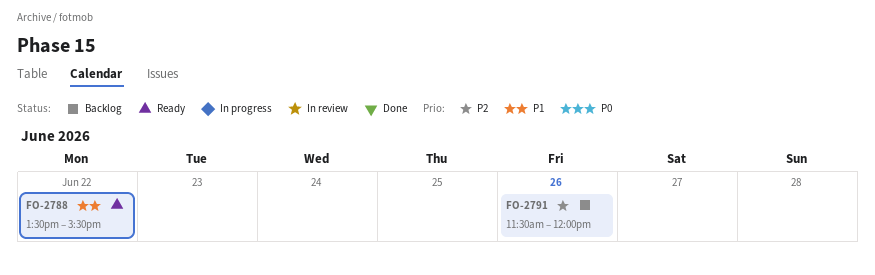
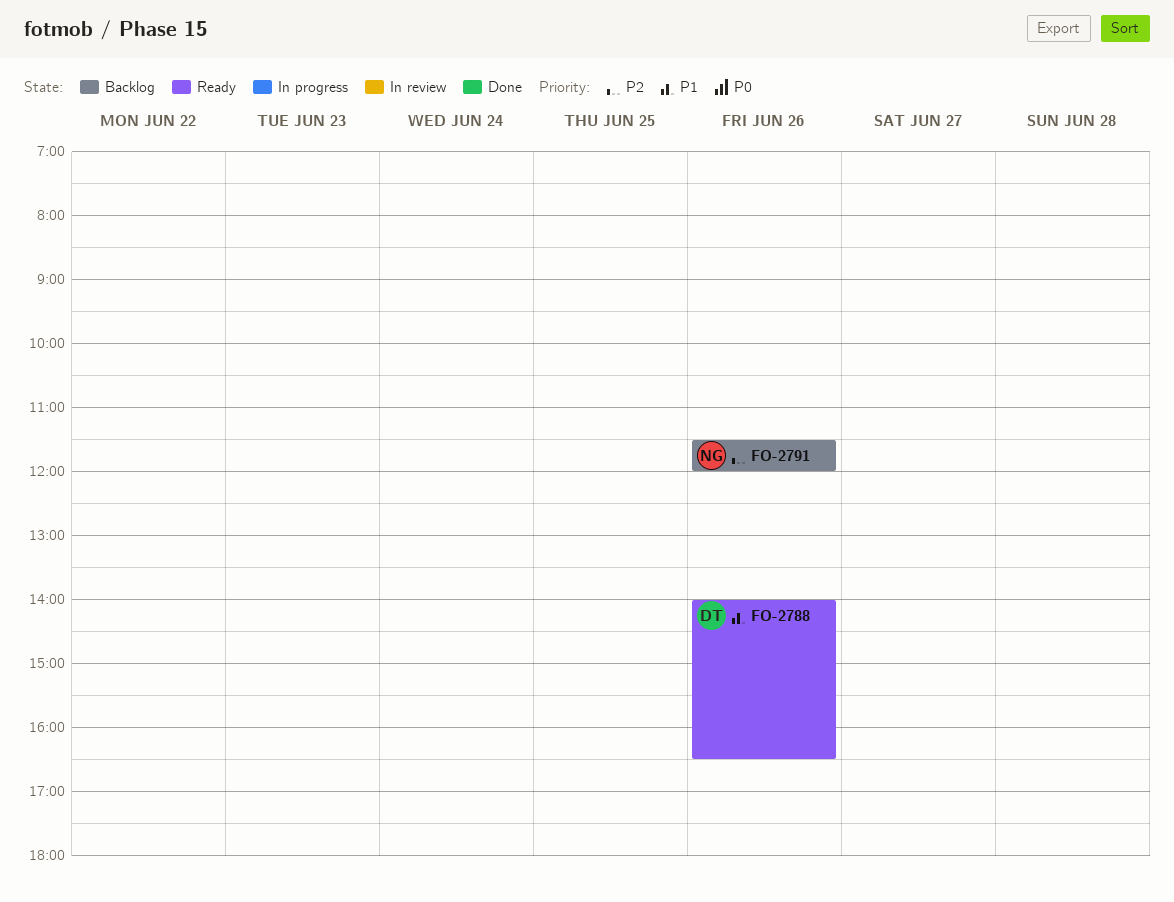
FO-2788, day: Jun 22 -> Jun 26
FO-2788, begins: 13:30 -> 14:00
FO-2788, ends: 15:30 -> 16:30

